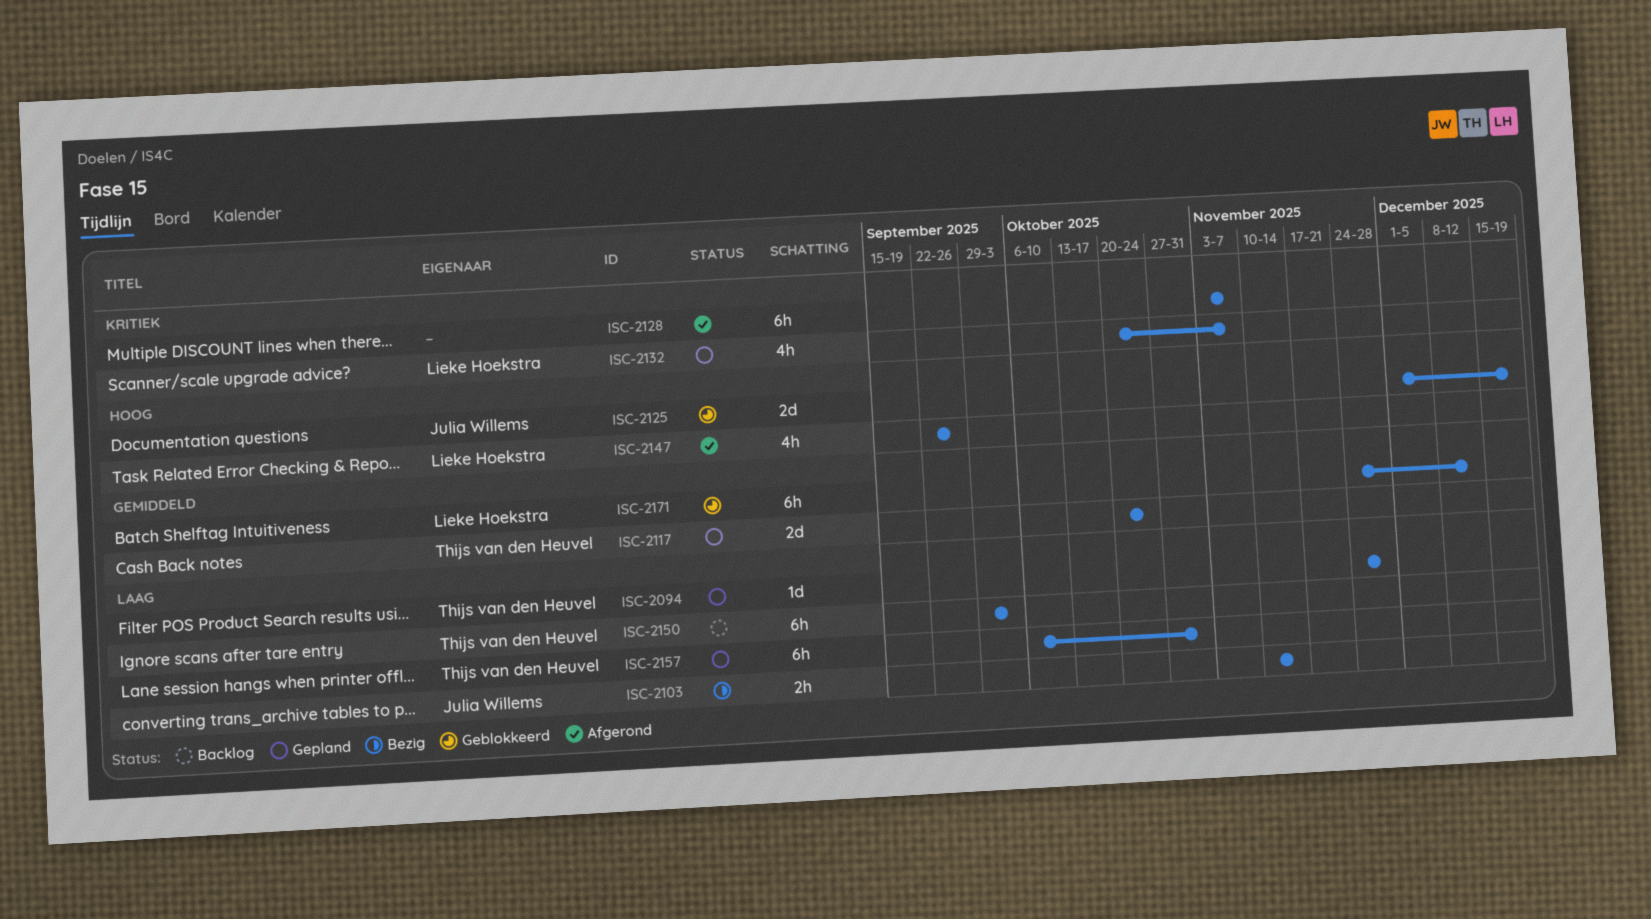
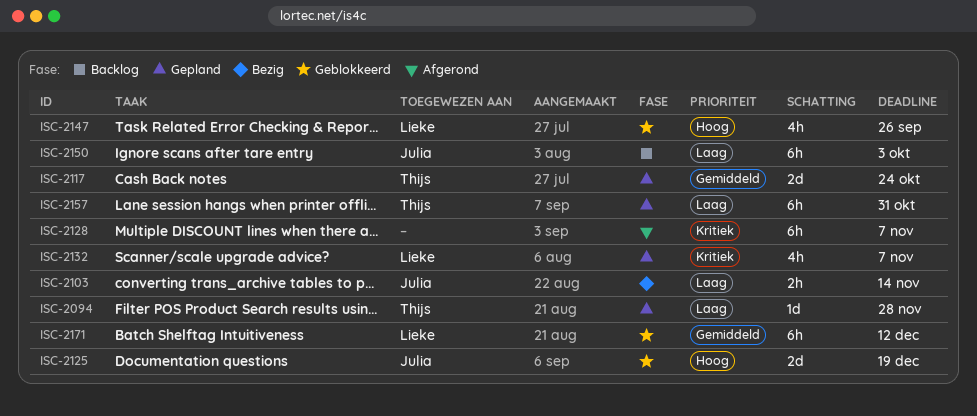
ISC-2147, status: Afgerond -> Geblokkeerd
ISC-2150, owner: Thijs van den Heuvel -> Julia Willems

